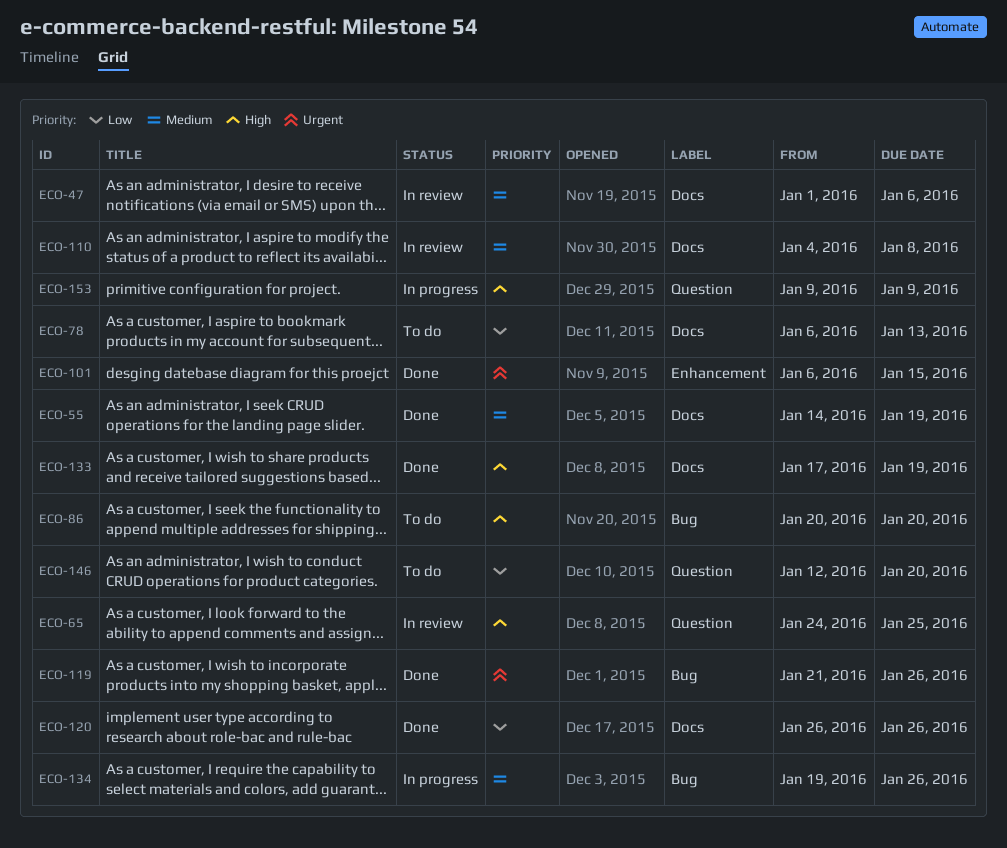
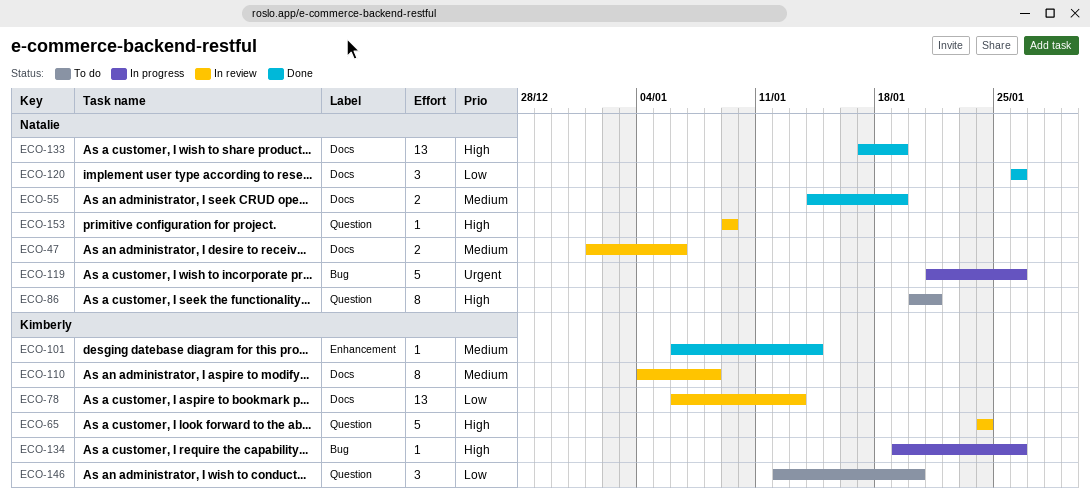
ECO-65, due: Jan 25 -> Jan 24
ECO-78, status: To do -> In review
ECO-86, label: Bug -> Question
ECO-86, due: Jan 20 -> Jan 21
ECO-101, priority: Urgent -> Medium
ECO-101, due: Jan 15 -> Jan 14
ECO-119, status: Done -> In progress
ECO-134, priority: Medium -> High
ECO-153, status: In progress -> In review

